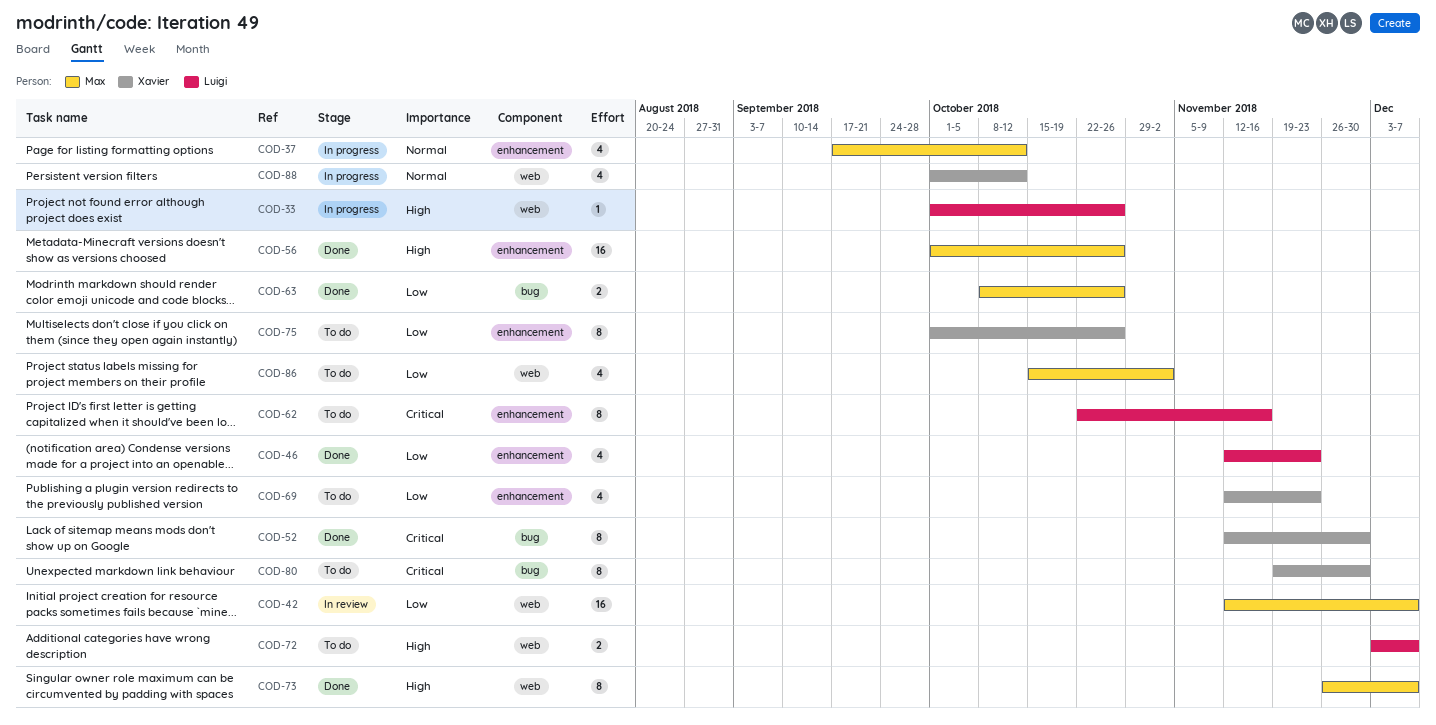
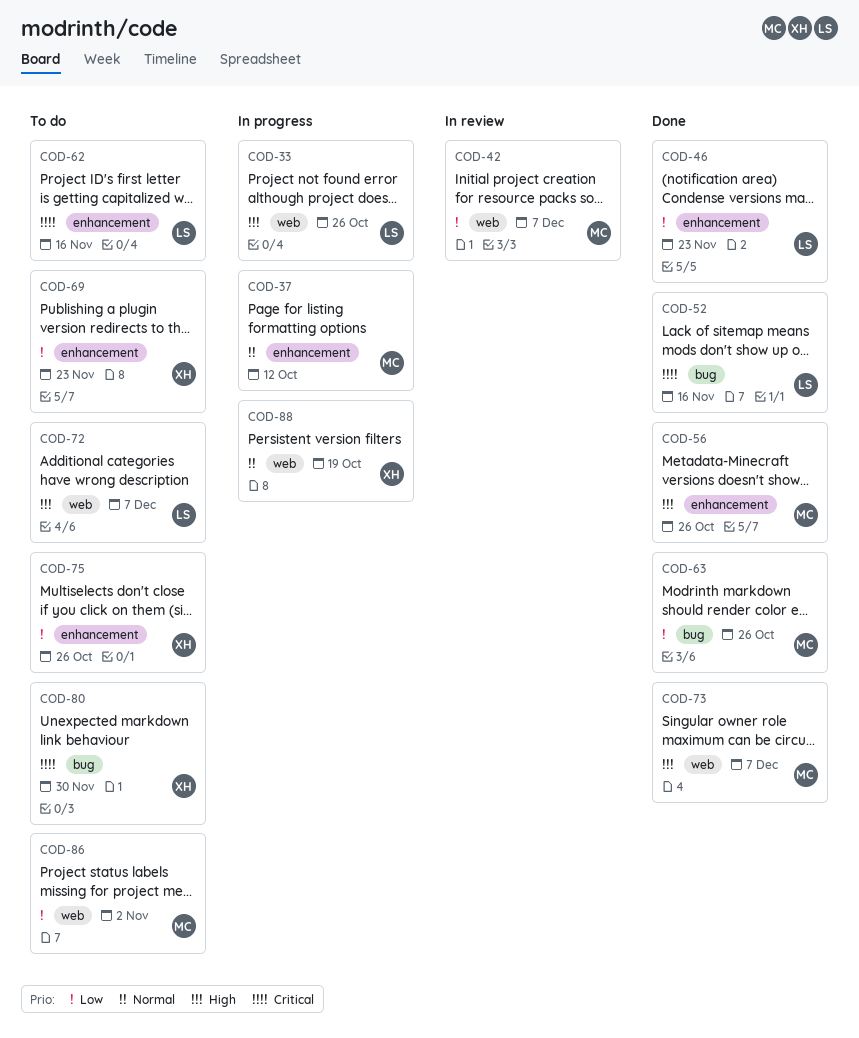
COD-52, owner: Xavier -> Luigi
COD-52, due: Nov 30 -> Nov 16
COD-88, due: Oct 12 -> Oct 19

